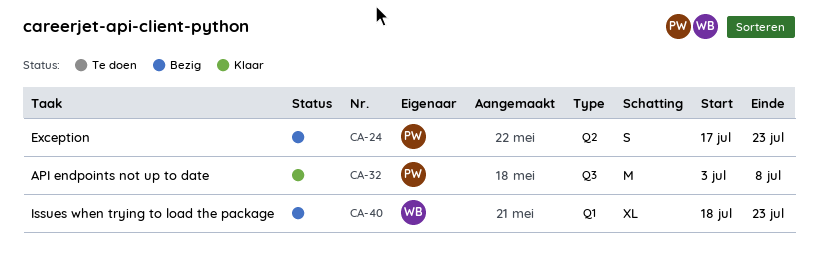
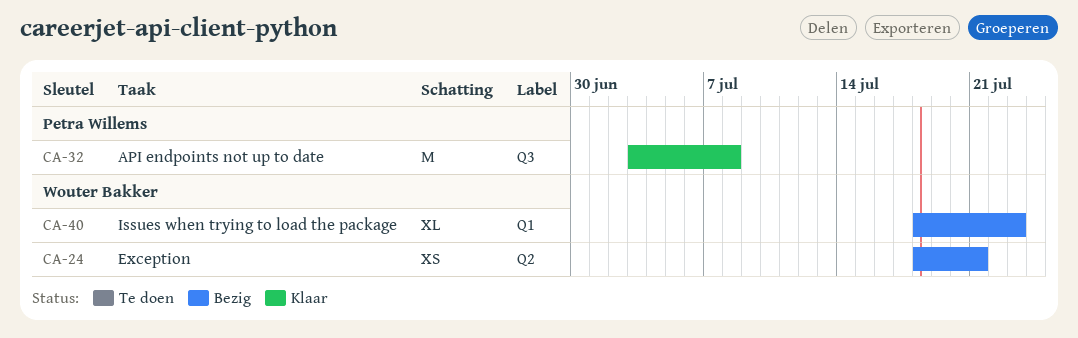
CA-24, owner: Petra Willems -> Wouter Bakker
CA-24, estimate: S -> XS
CA-24, start: Jul 17 -> Jul 18
CA-24, due: Jul 23 -> Jul 21

